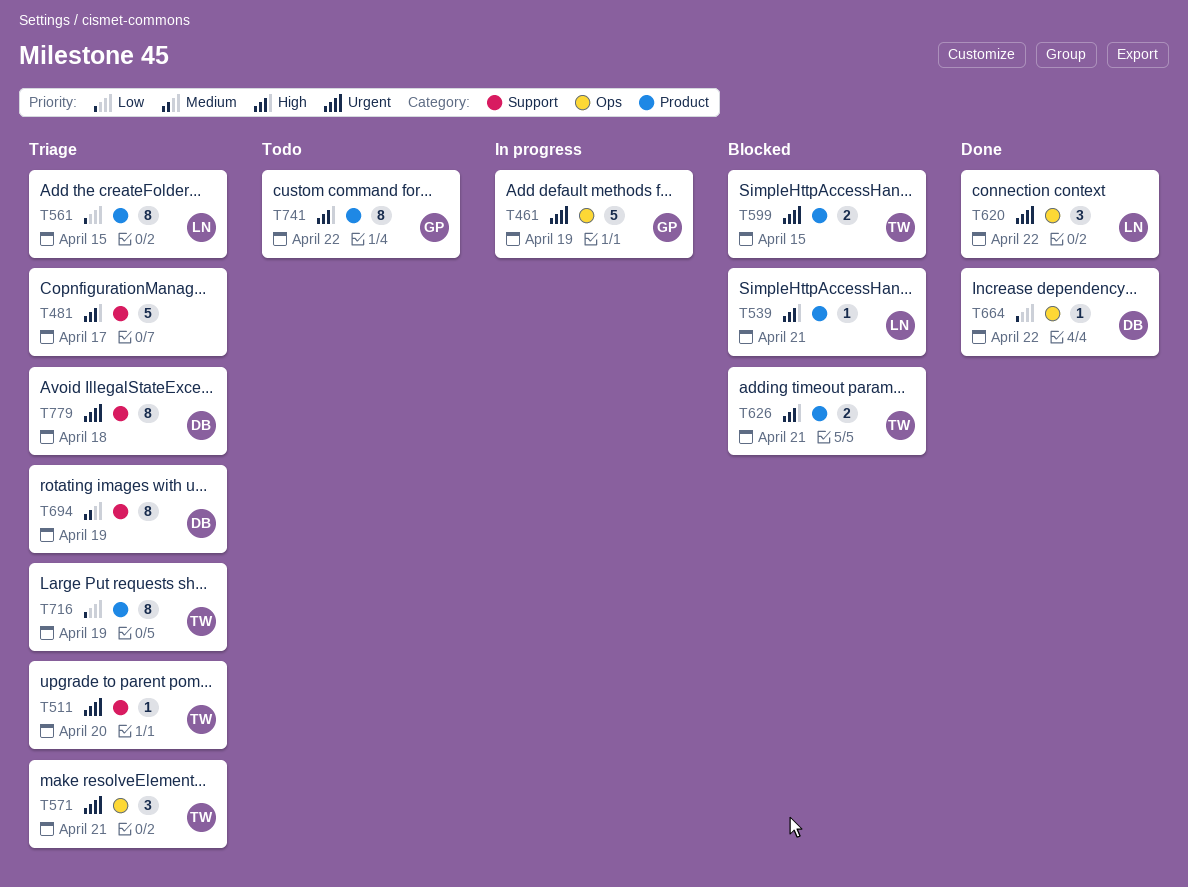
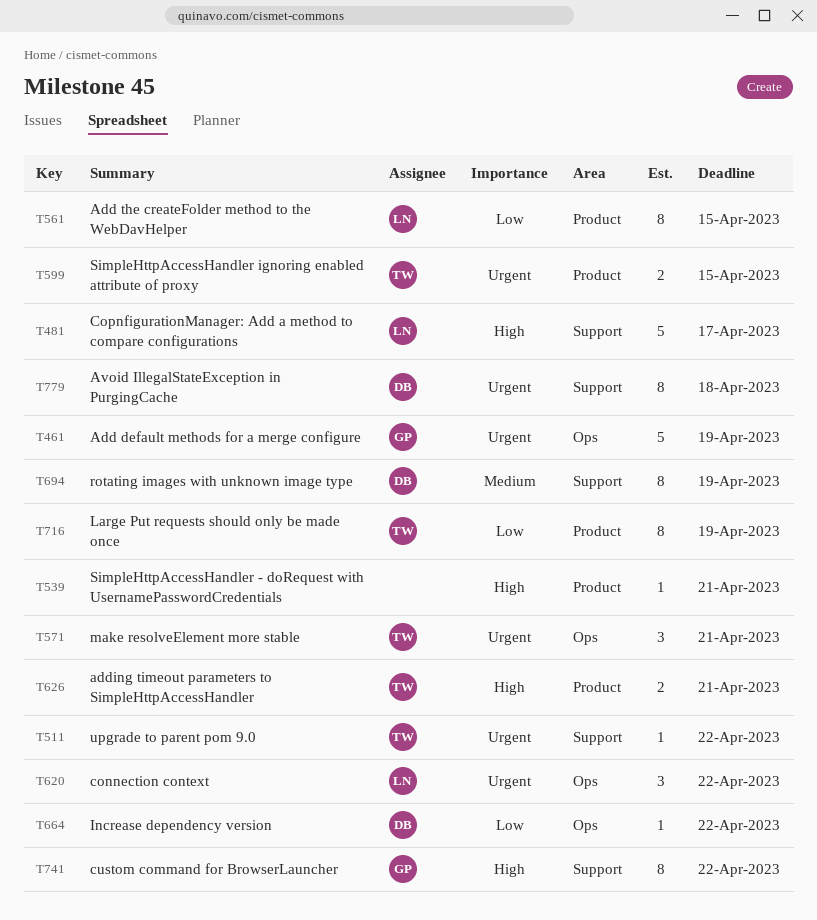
T481, owner: none -> LN
T511, due: Apr 20 -> Apr 22
T539, owner: LN -> none
T741, label: Product -> Support

